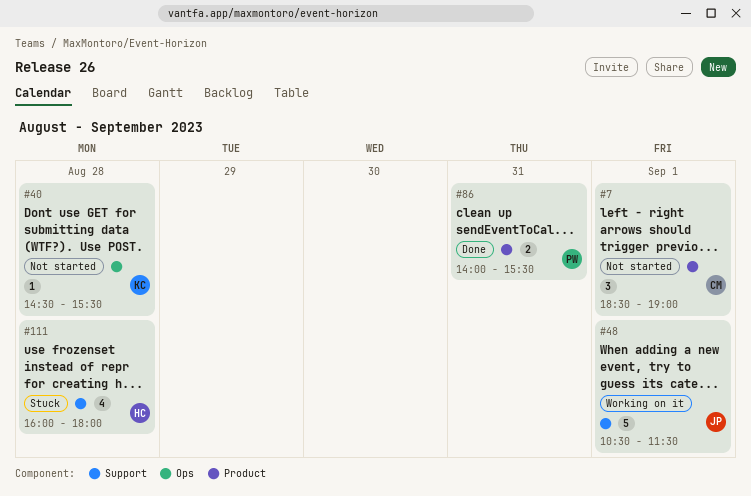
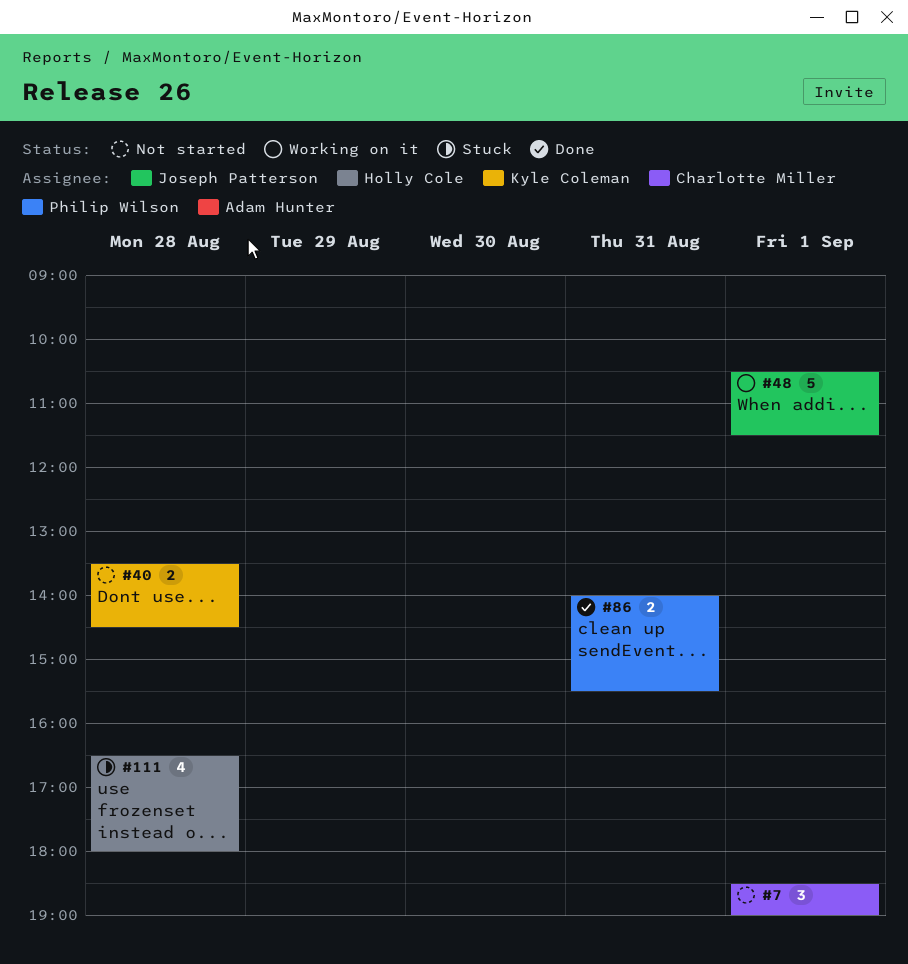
#40, estimate: 1 -> 2
#40, begins: 14:30 -> 13:30
#40, ends: 15:30 -> 14:30
#111, begins: 16:00 -> 16:30

